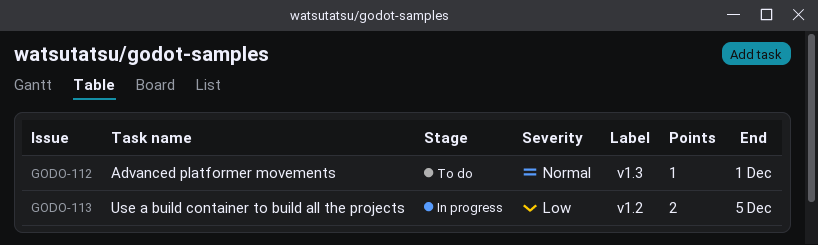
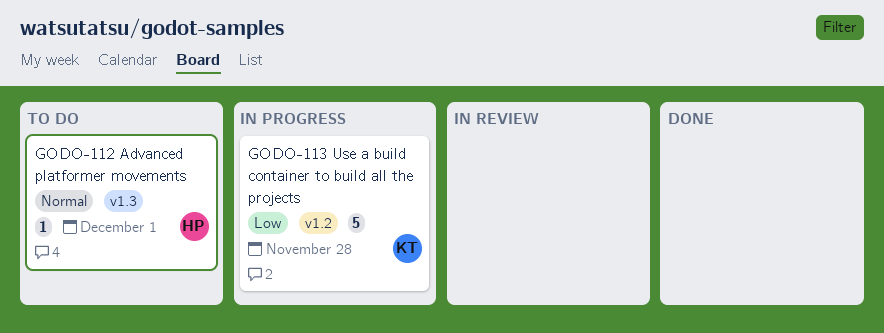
GODO-113, estimate: 2 -> 5
GODO-113, due: Dec 5 -> Nov 28

